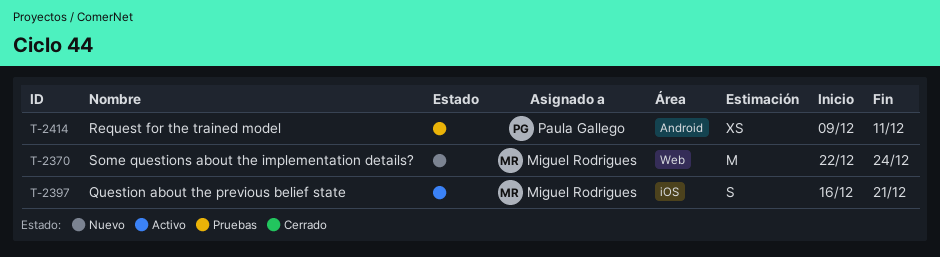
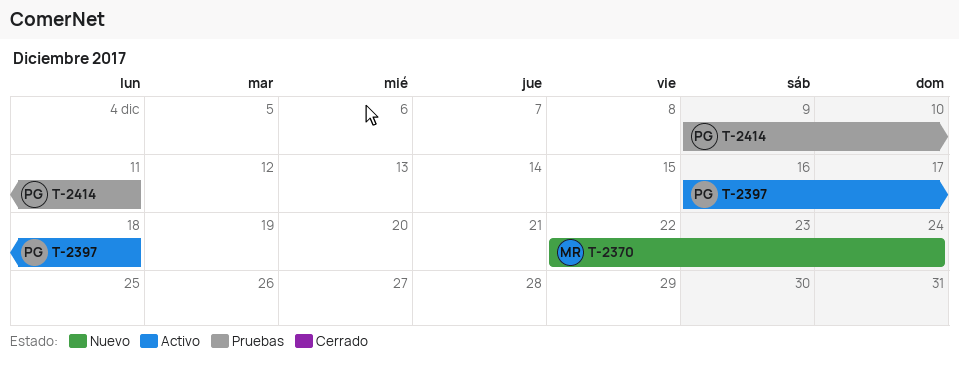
T-2397, owner: Miguel Rodrigues -> Paula Gallego
T-2397, due: Dec 21 -> Dec 18

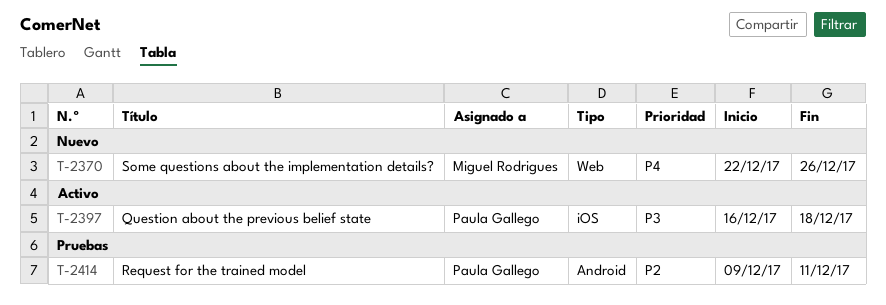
T-2370, due: Dec 24 -> Dec 26

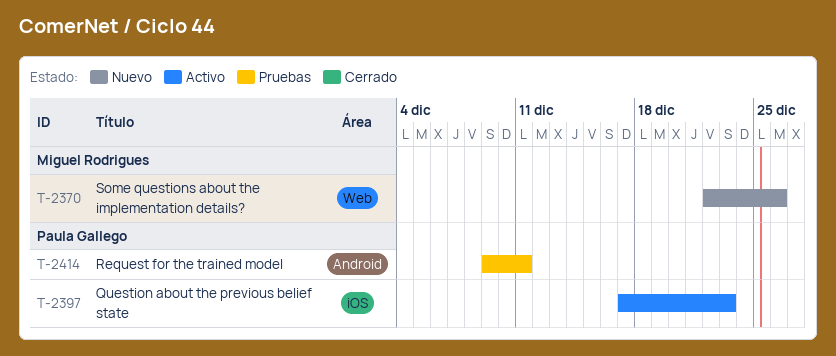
T-2397, start: Dec 16 -> Dec 17
T-2397, due: Dec 18 -> Dec 23

